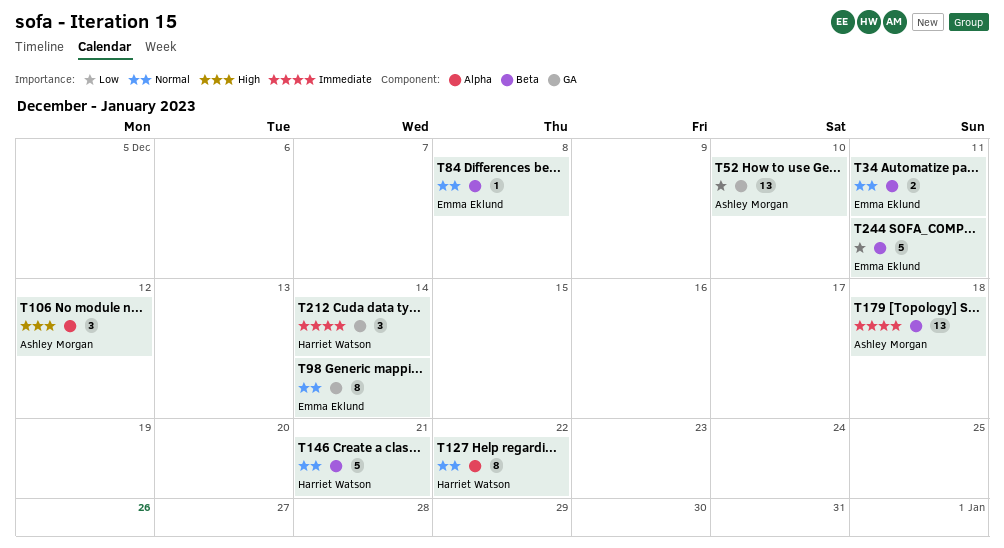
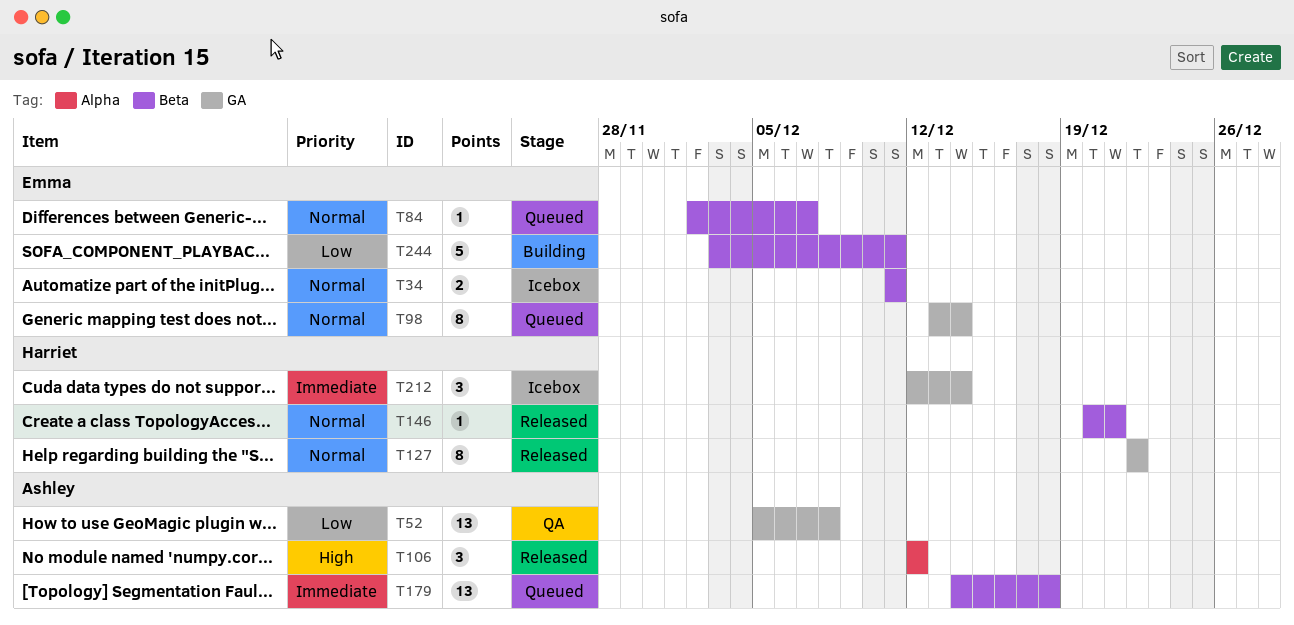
T52, due: Dec 10 -> Dec 8
T84, due: Dec 8 -> Dec 7
T127, label: Alpha -> GA
T146, estimate: 5 -> 1

